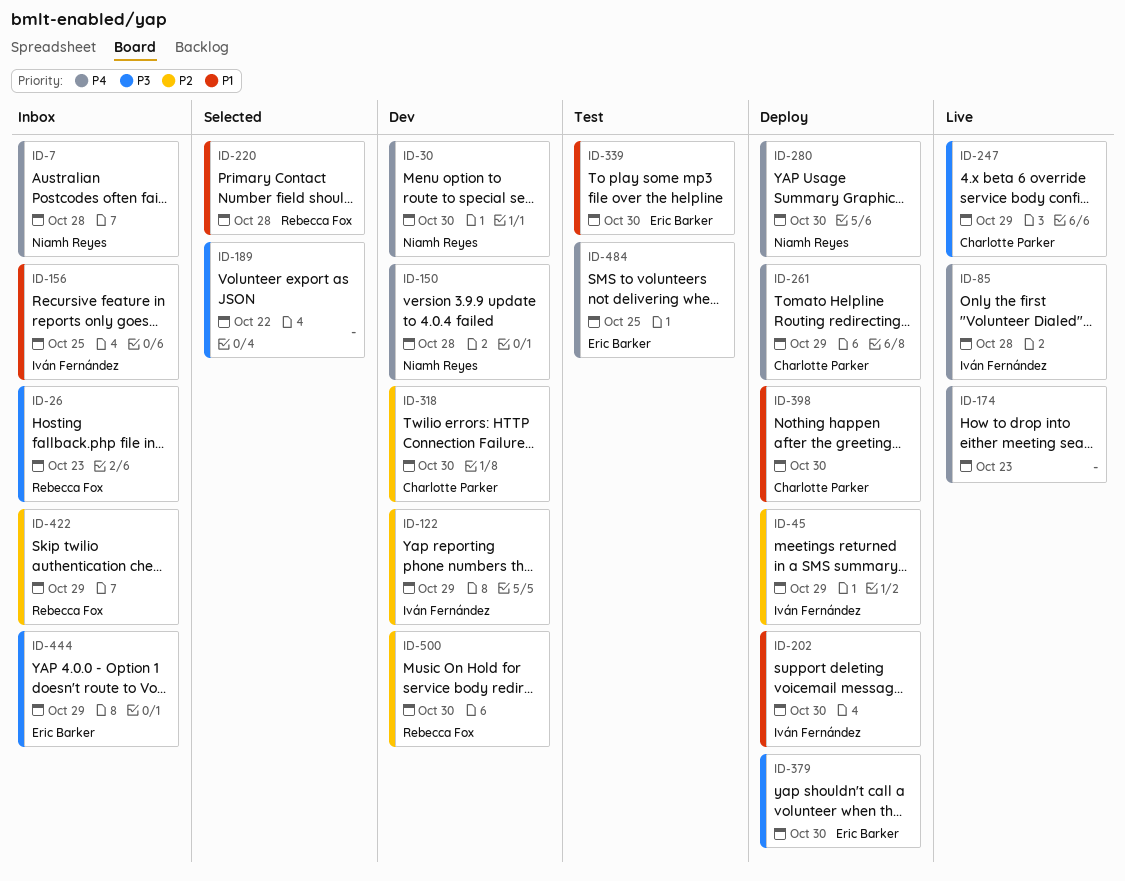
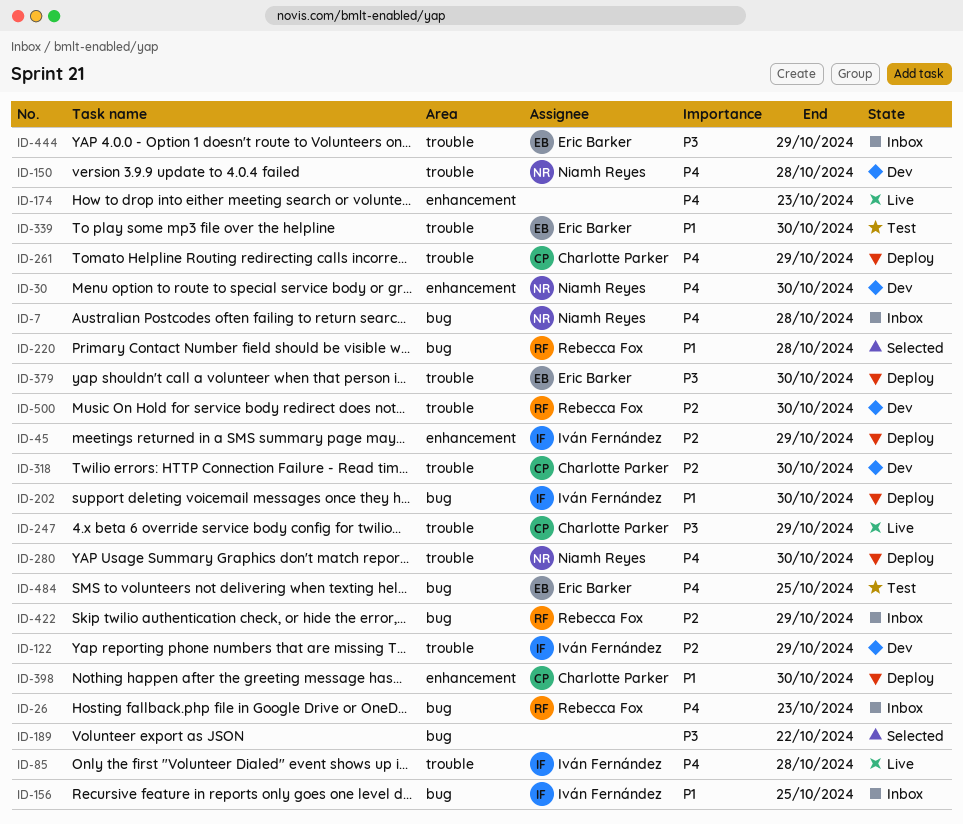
ID-26, priority: P3 -> P4

